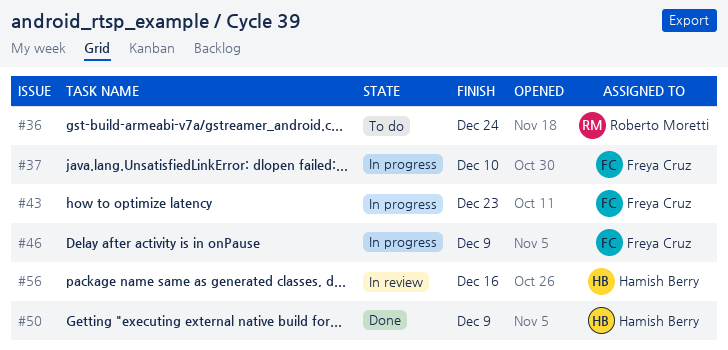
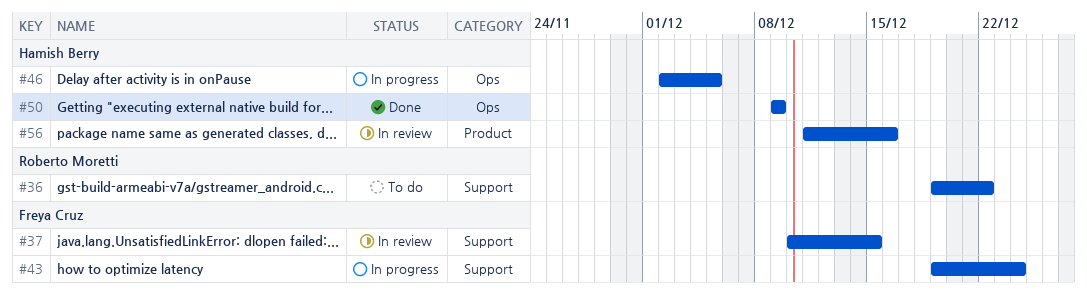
#36, due: Dec 24 -> Dec 22
#37, status: In progress -> In review
#37, due: Dec 10 -> Dec 15
#43, due: Dec 23 -> Dec 24
#46, owner: Freya Cruz -> Hamish Berry
#46, due: Dec 9 -> Dec 5

